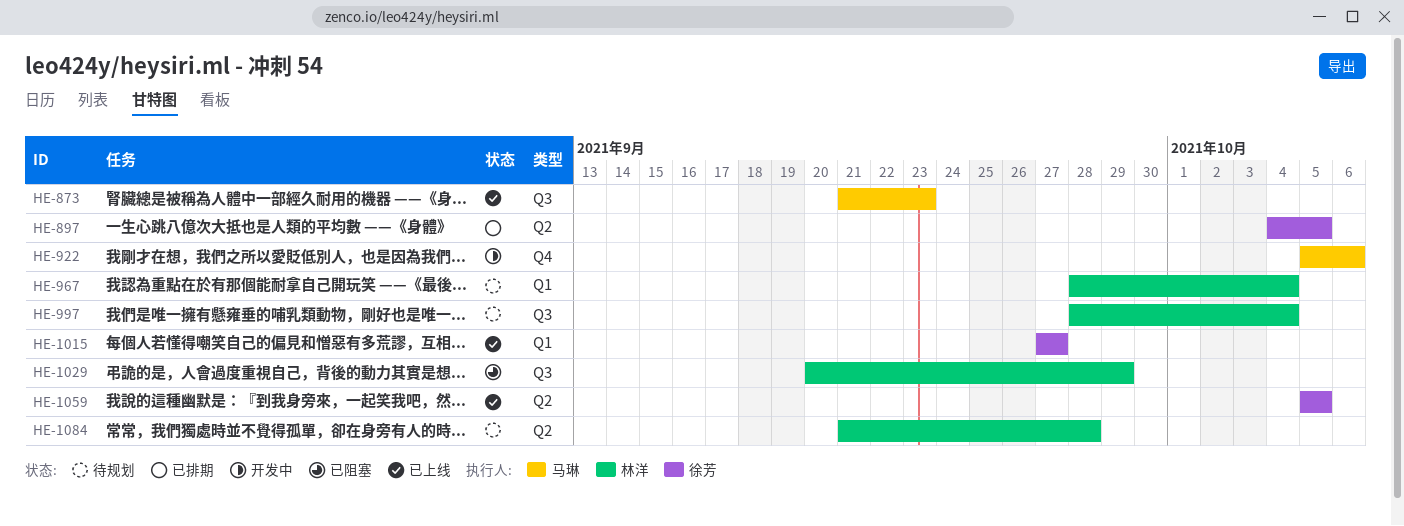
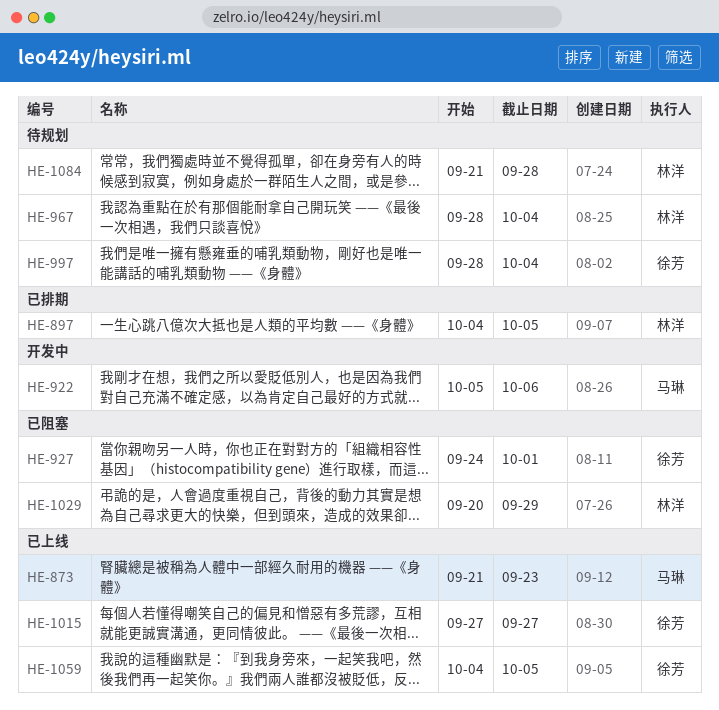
HE-897, owner: 徐芳 -> 林洋
HE-927: none -> present
HE-997, owner: 林洋 -> 徐芳
HE-1059, start: Oct 5 -> Oct 4

